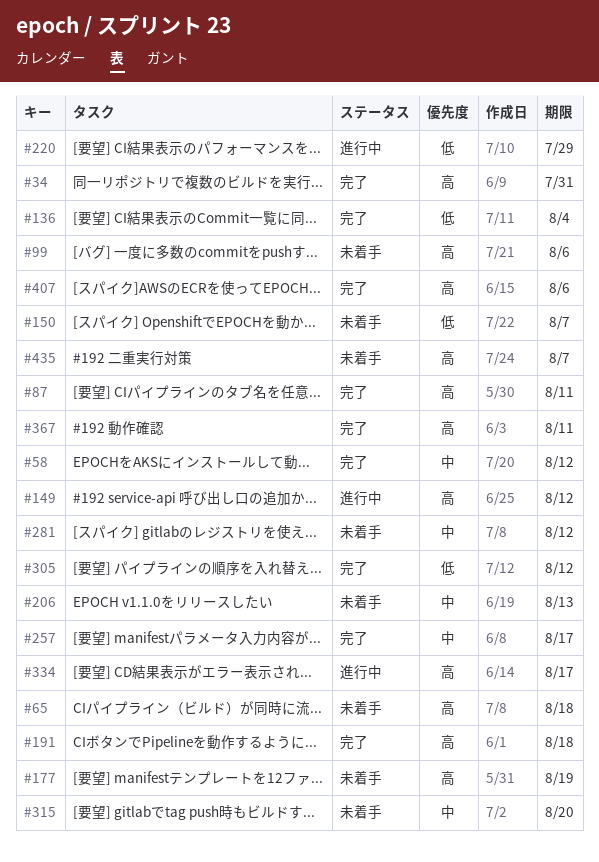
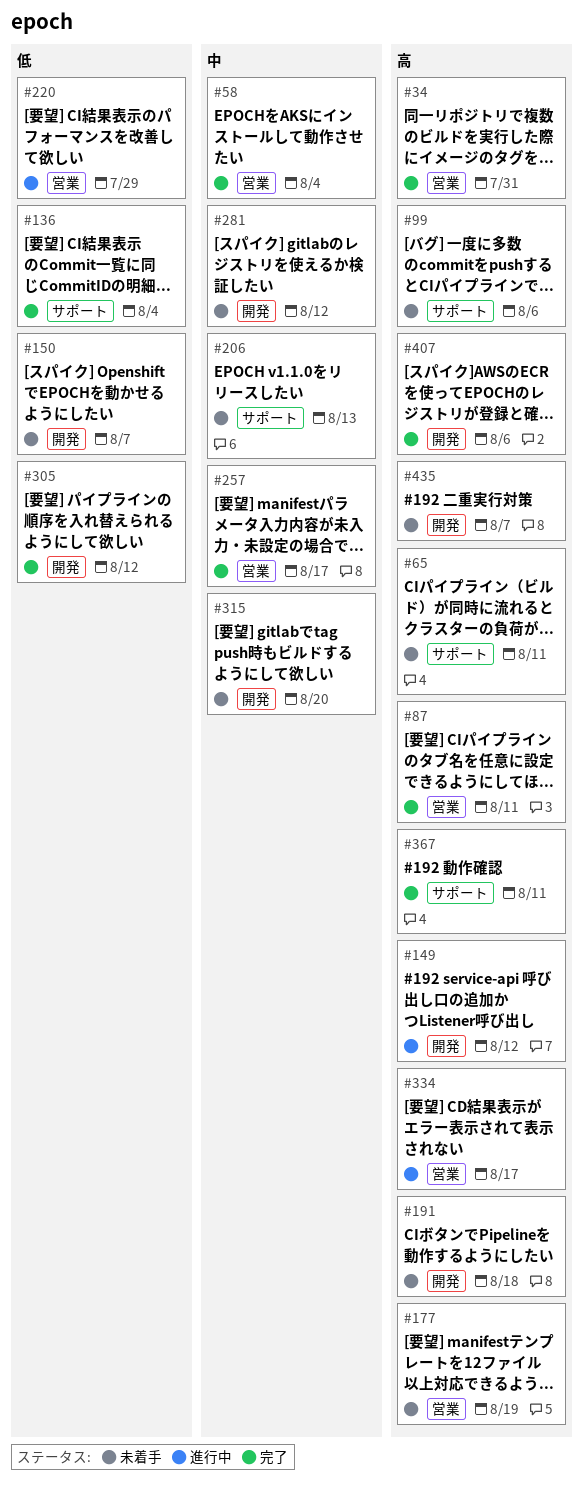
#58, due: Aug 12 -> Aug 4
#65, due: Aug 18 -> Aug 11
#191, status: 完了 -> 未着手

